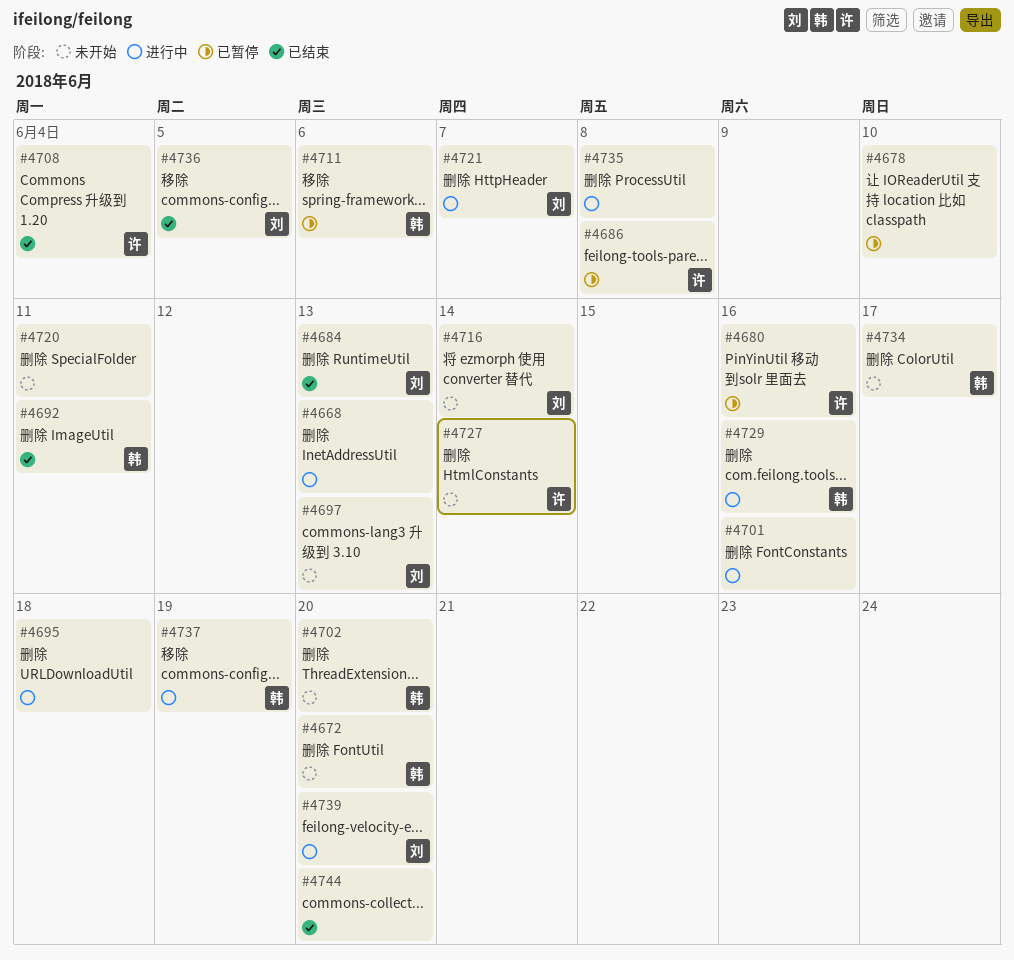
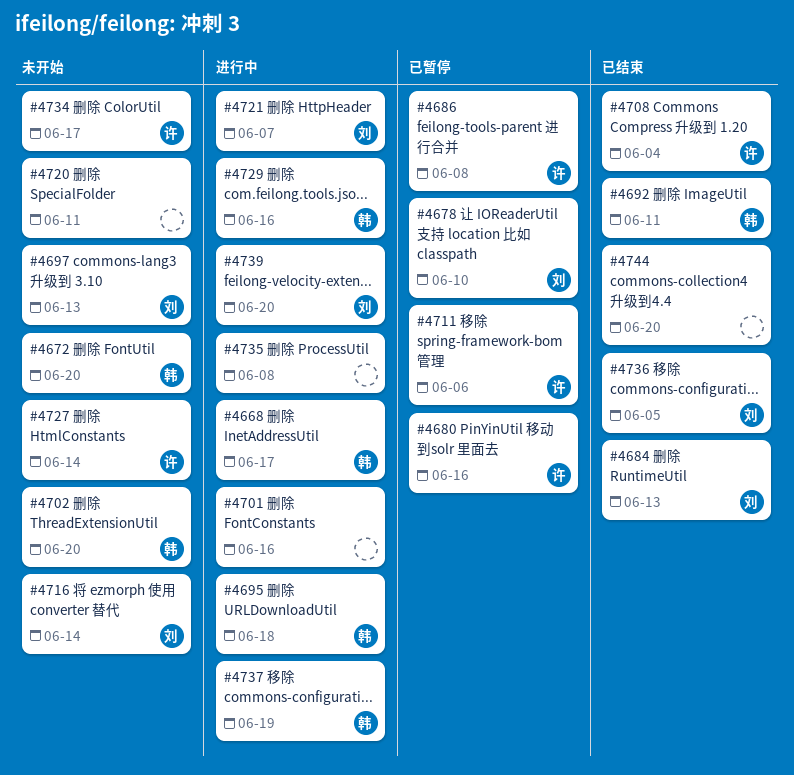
#4668, owner: none -> 韩
#4668, due: Jun 13 -> Jun 17
#4678, owner: none -> 刘
#4695, owner: none -> 韩
#4711, owner: 韩 -> 许
#4734, owner: 韩 -> 许

